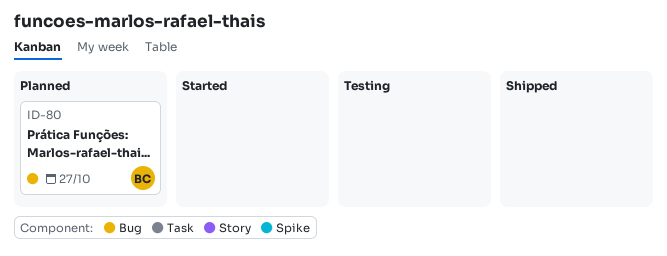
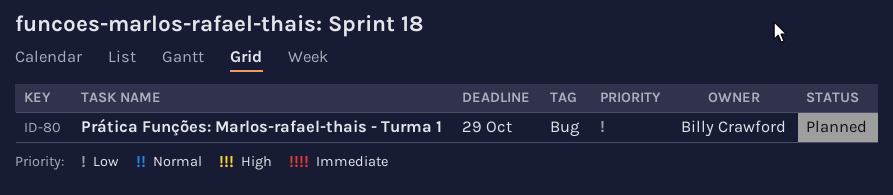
ID-80, due: Oct 27 -> Oct 29

